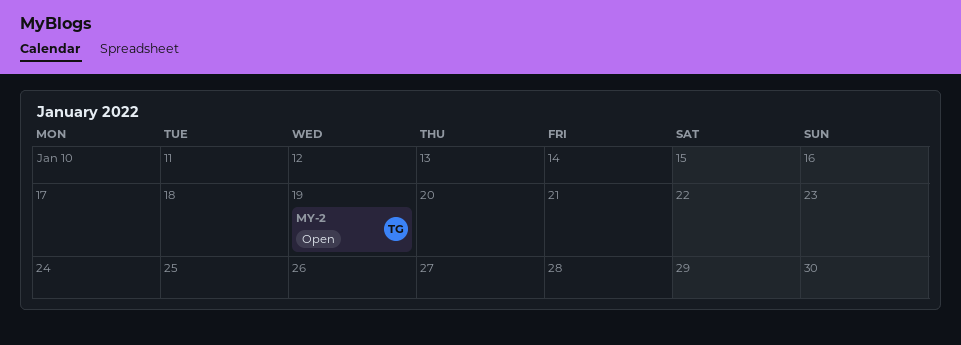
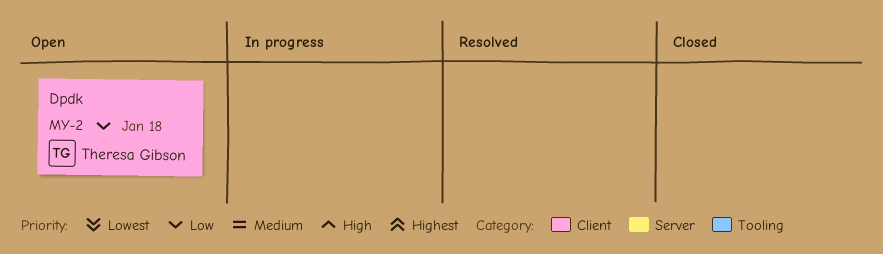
MY-2, due: Jan 19 -> Jan 18

